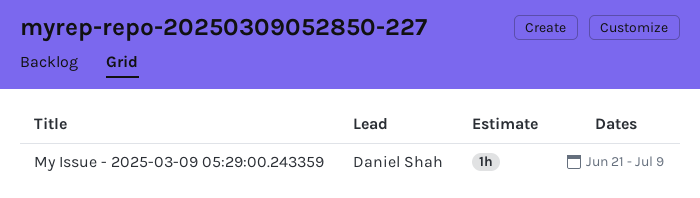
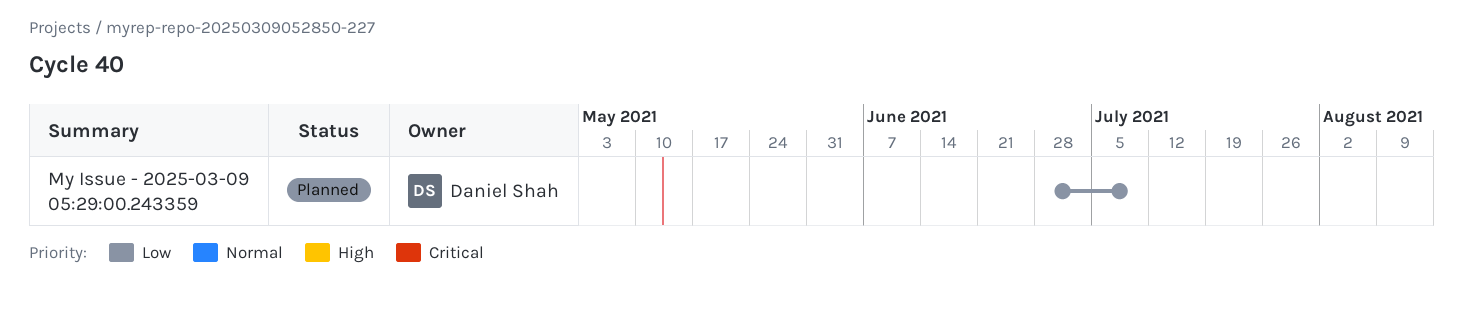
My Issue - 2025-03-09 05:29:00.243359, start: Jun 21 -> Jun 28

